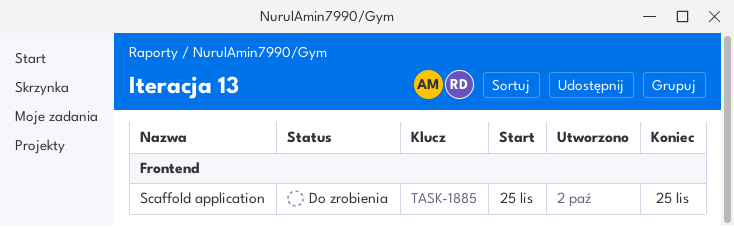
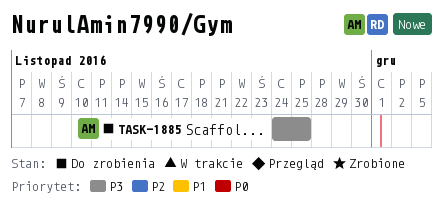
TASK-1885, start: Nov 25 -> Nov 24

